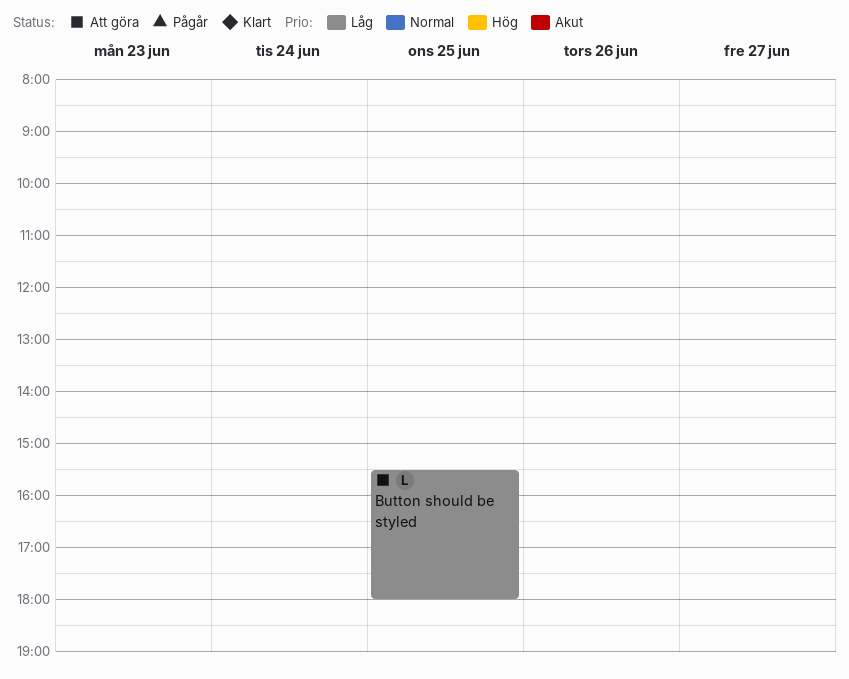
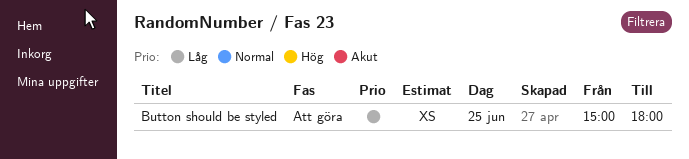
Button should be styled, estimate: L -> XS
Button should be styled, begins: 15:30 -> 15:00

